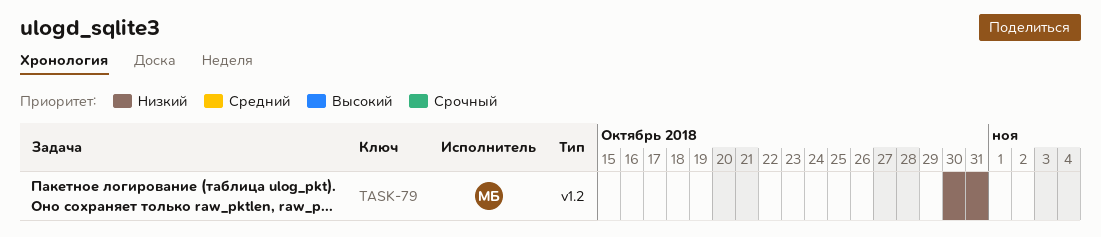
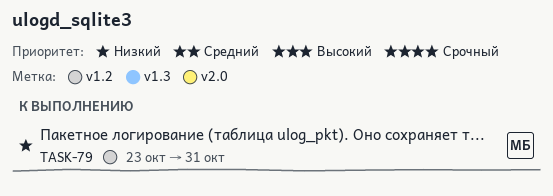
TASK-79, start: Oct 30 -> Oct 23

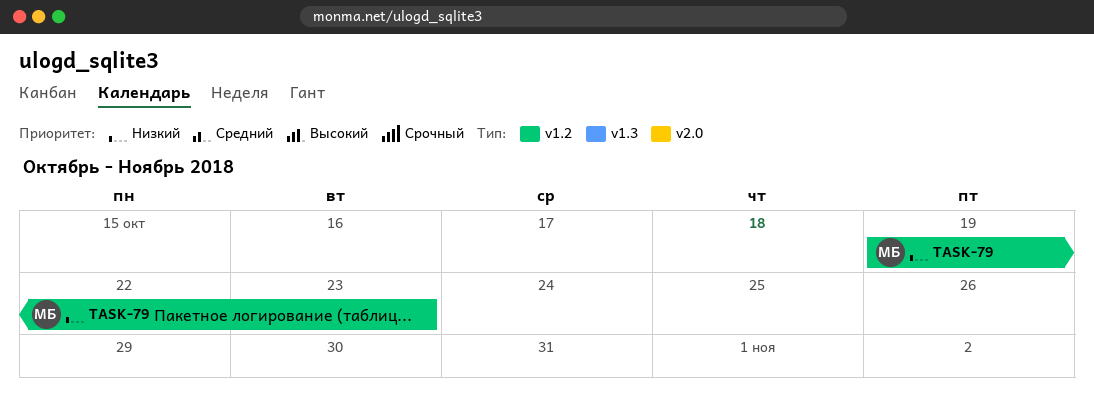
TASK-79, start: Oct 23 -> Oct 19
TASK-79, due: Oct 31 -> Oct 23

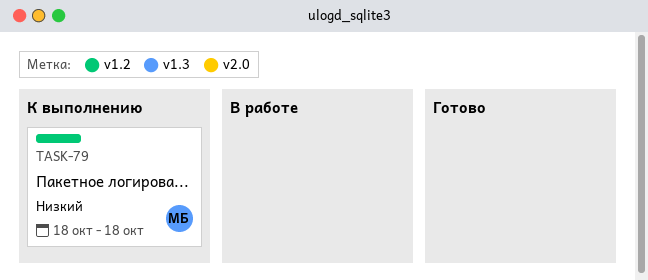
TASK-79, start: Oct 19 -> Oct 18
TASK-79, due: Oct 23 -> Oct 18

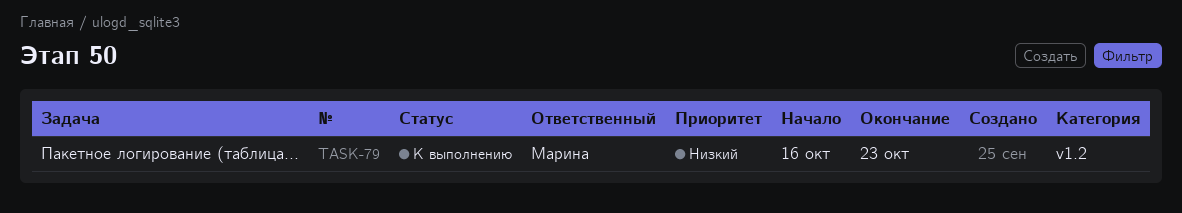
TASK-79, start: Oct 18 -> Oct 16
TASK-79, due: Oct 18 -> Oct 23

